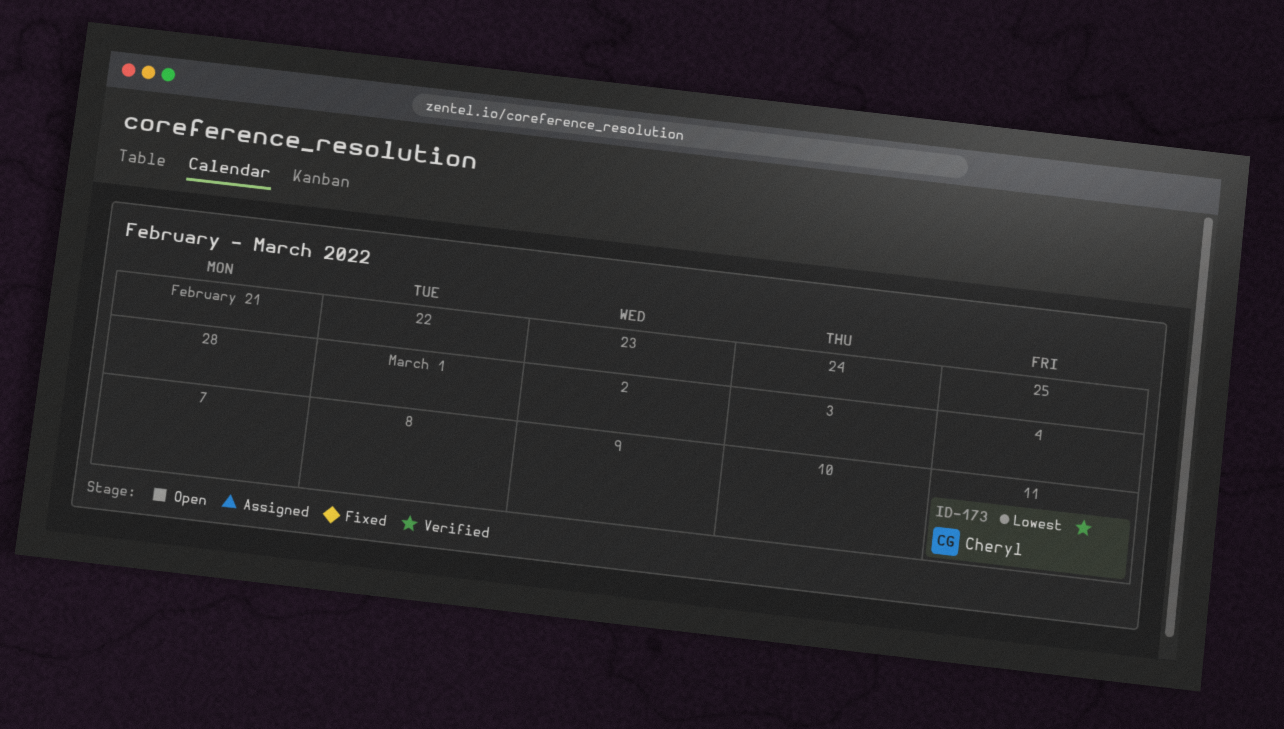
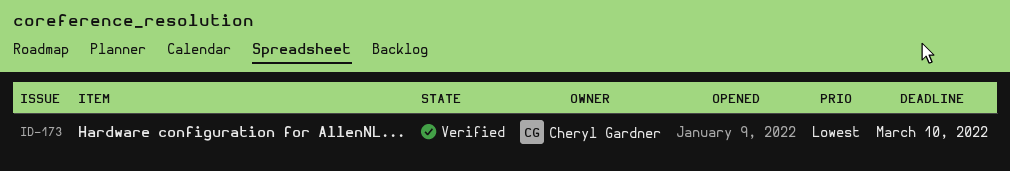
ID-173, due: Mar 11 -> Mar 10

